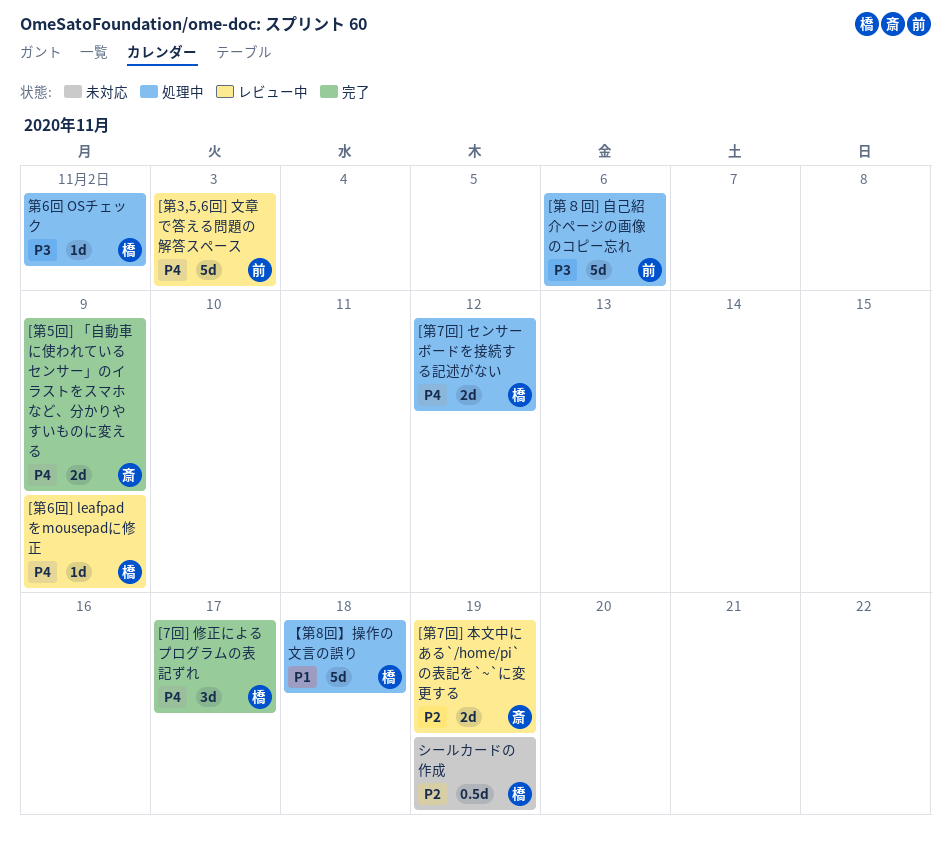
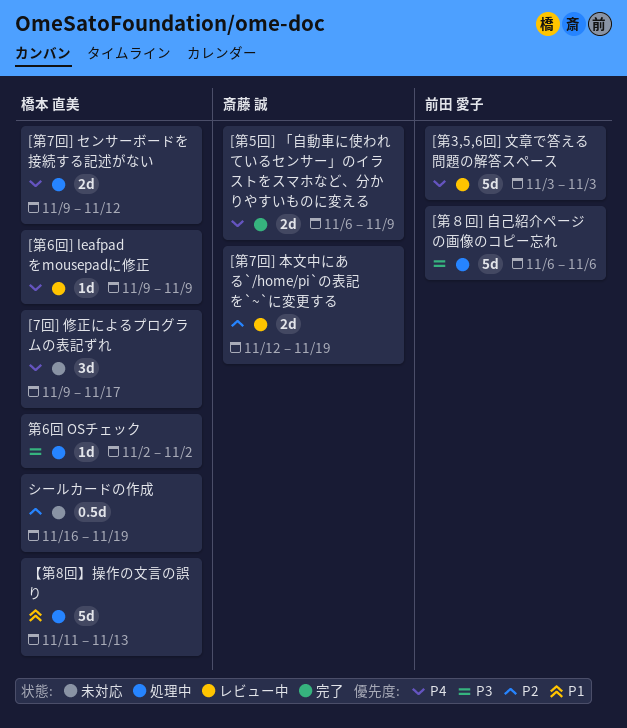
[7回] 修正によるプログラムの表記ずれ, status: 完了 -> 未対応
【第8回】操作の文言の誤り, due: Nov 18 -> Nov 13

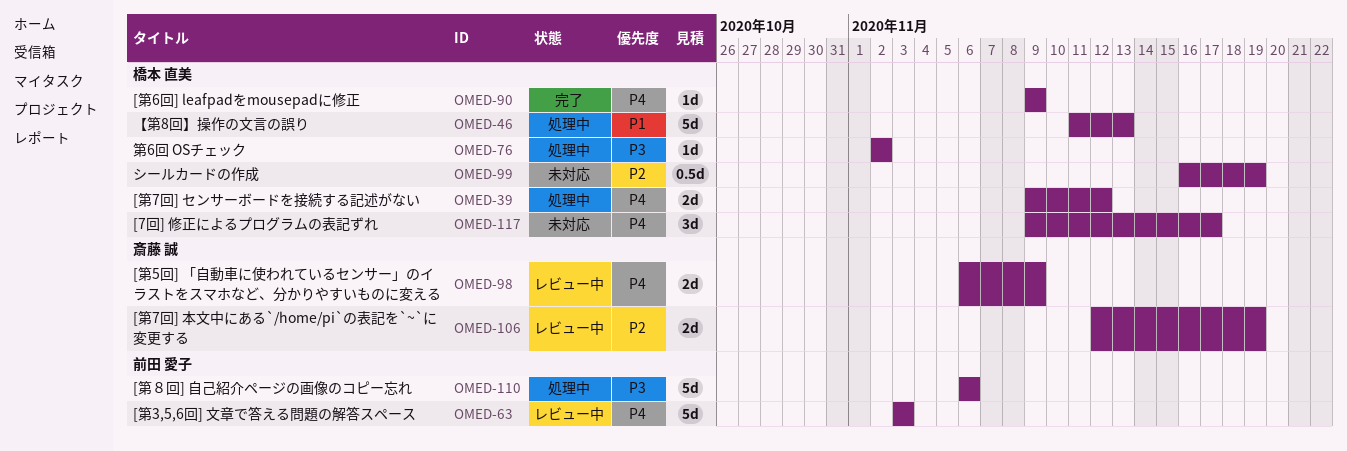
[第5回] 「自動車に使われているセンサー」のイラストをスマホなど、分かりやすいものに変える, status: 完了 -> レビュー中
[第6回] leafpadをmousepadに修正, status: レビュー中 -> 完了

